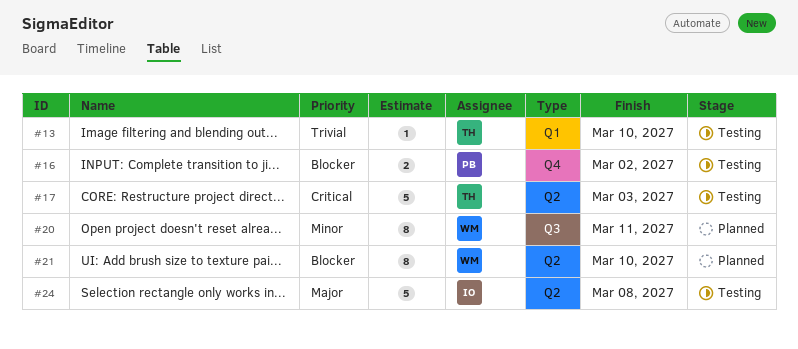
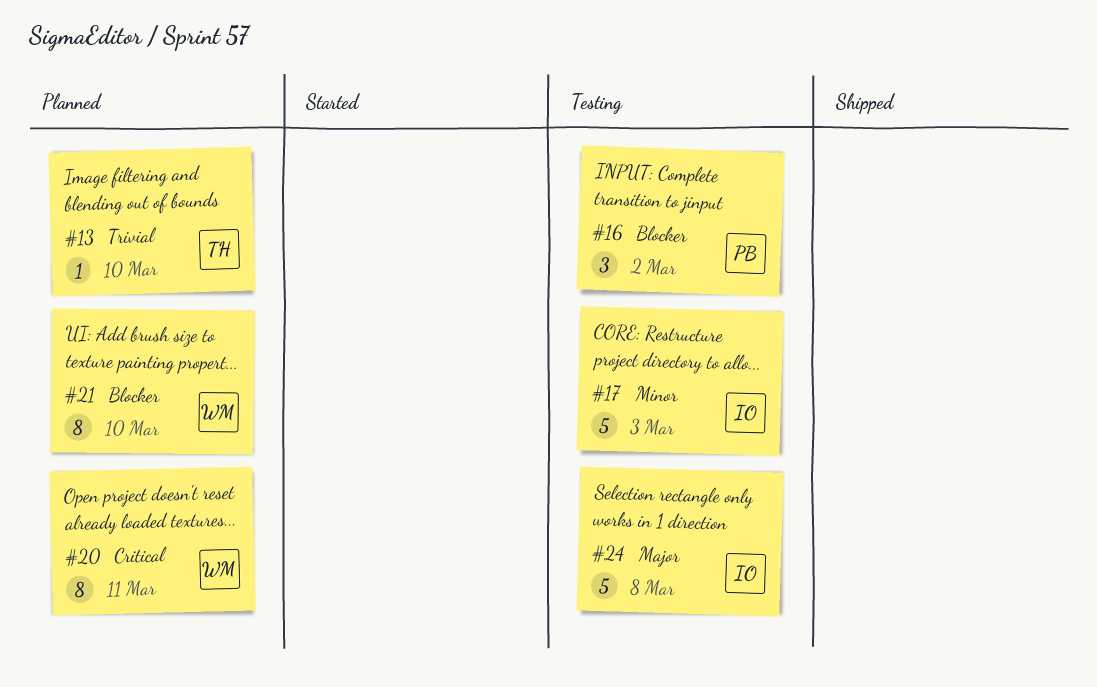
#13, status: Testing -> Planned
#16, estimate: 2 -> 3
#17, owner: TH -> IO
#17, priority: Critical -> Minor
#20, priority: Minor -> Critical

